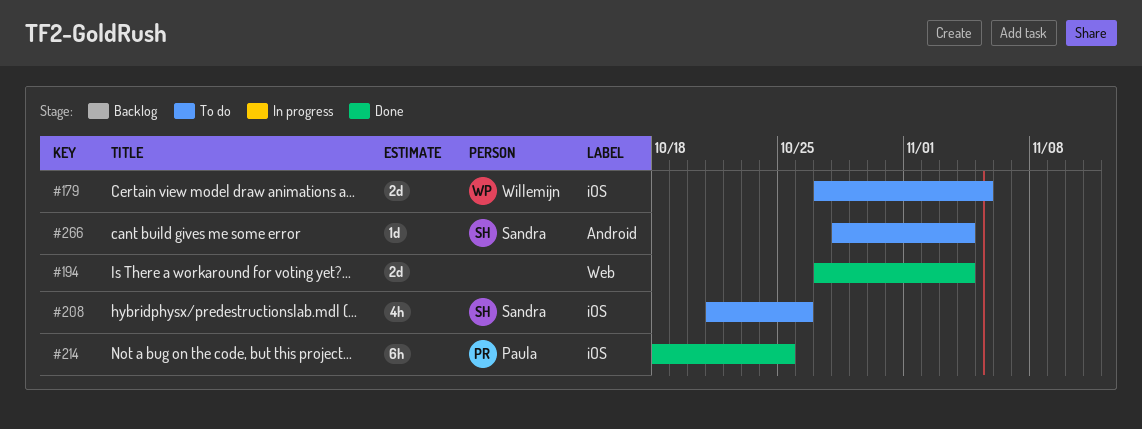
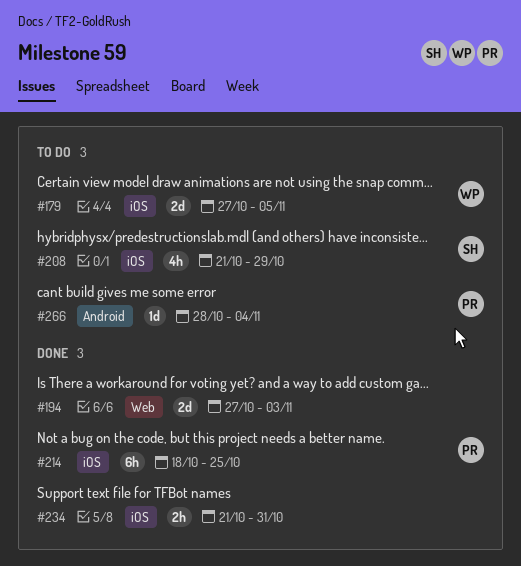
#194, due: Nov 4 -> Nov 3
#208, due: Oct 26 -> Oct 29
#234: none -> present
#266, owner: Sandra -> Paula

